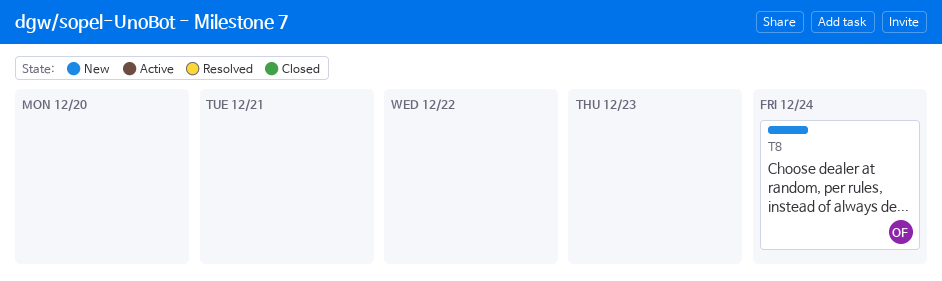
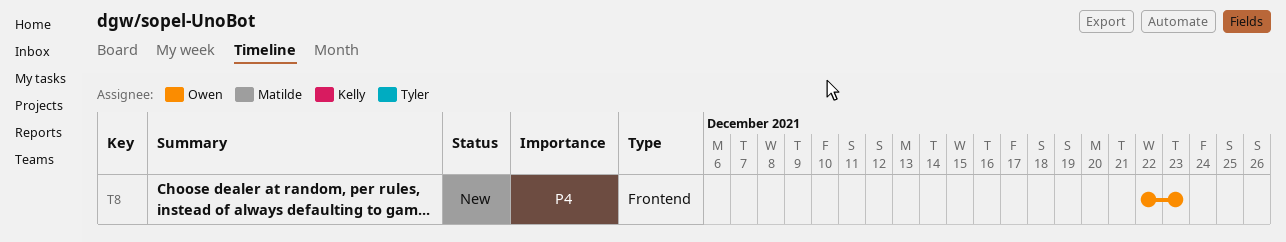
T8, due: Dec 24 -> Dec 23

